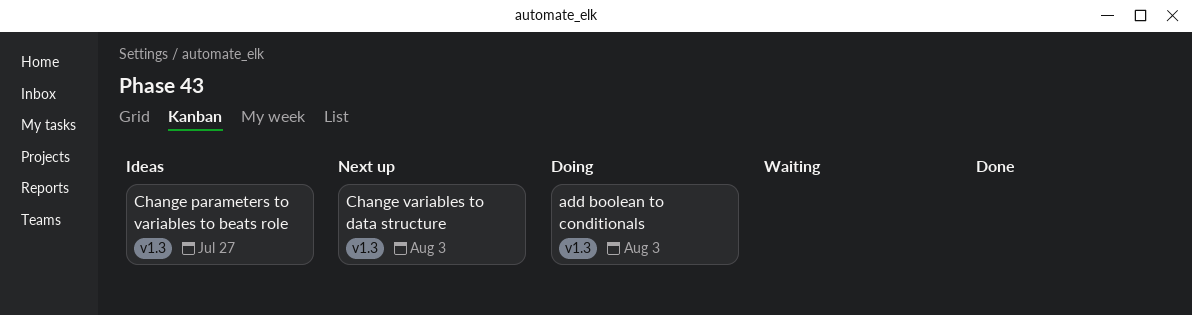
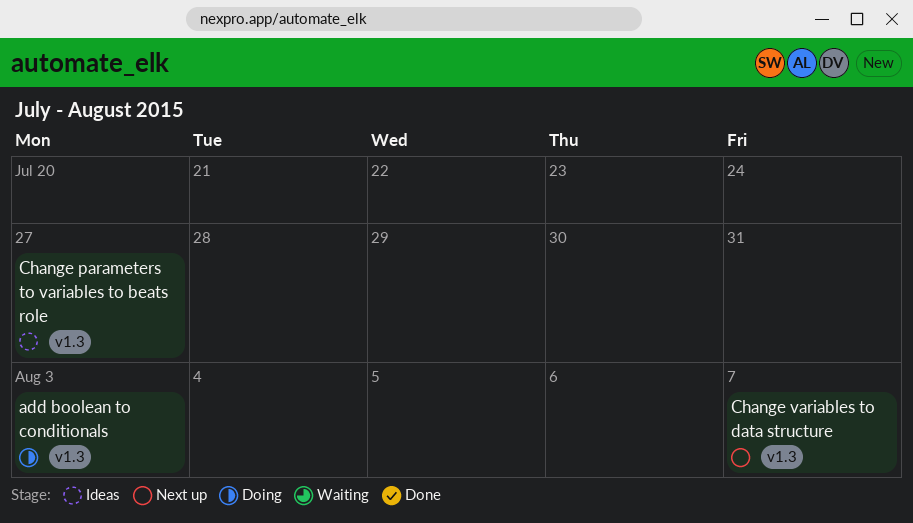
Change variables to data structure, due: Aug 3 -> Aug 7

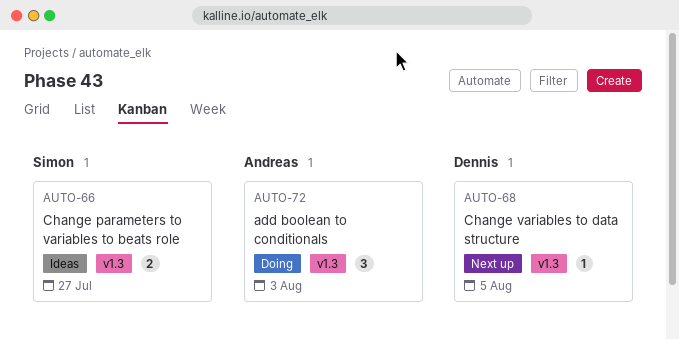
Change variables to data structure, due: Aug 7 -> Aug 5

